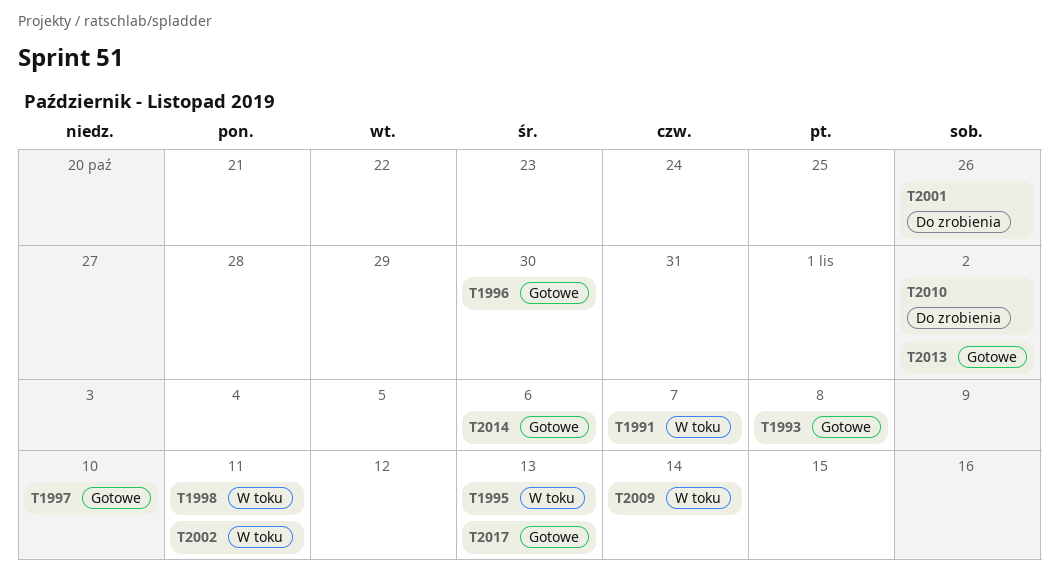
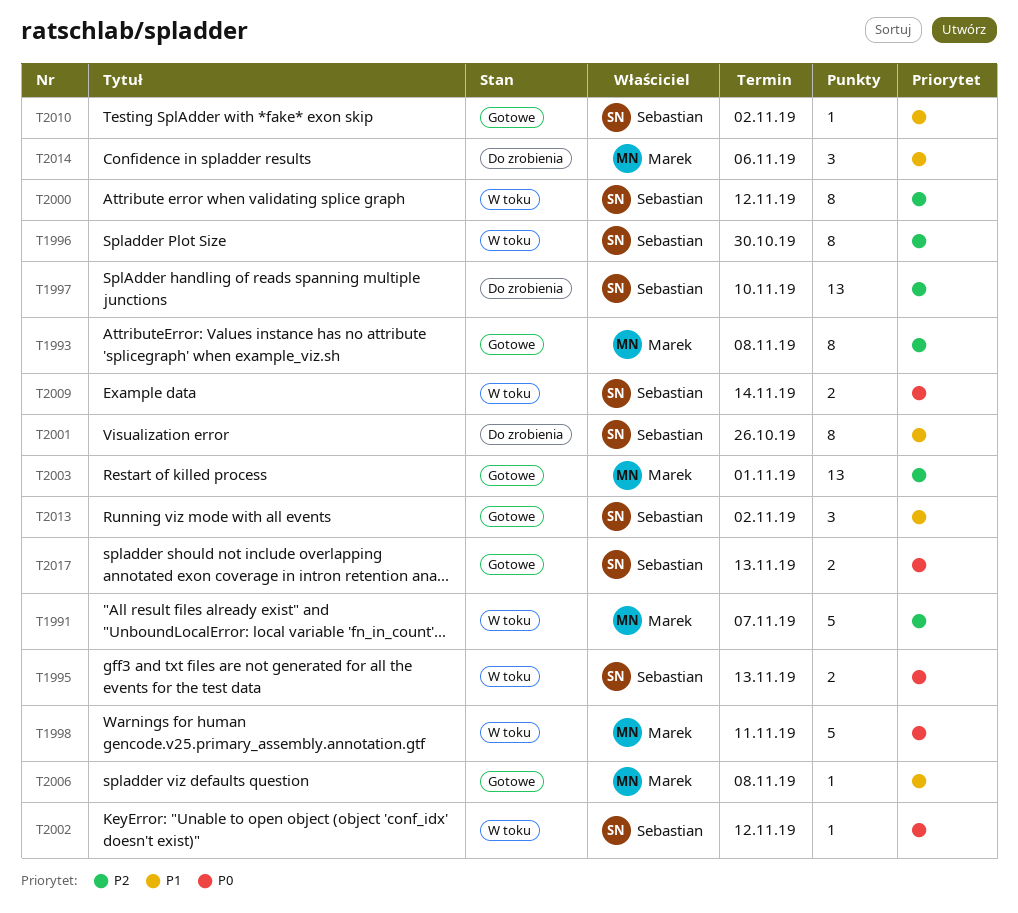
T1996, status: Gotowe -> W toku
T1997, status: Gotowe -> Do zrobienia
T2000: none -> present
T2002, due: Nov 11 -> Nov 12
T2003: none -> present
T2006: none -> present
T2010, status: Do zrobienia -> Gotowe
T2014, status: Gotowe -> Do zrobienia

